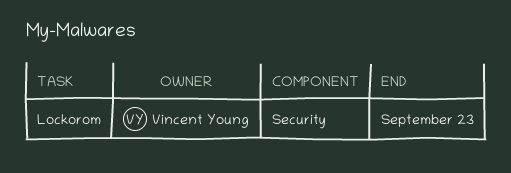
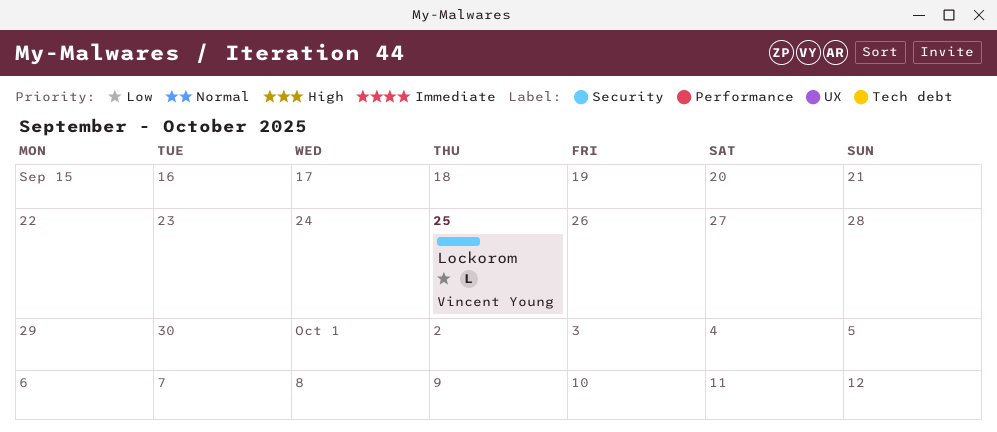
Lockorom, due: Sep 23 -> Sep 25

